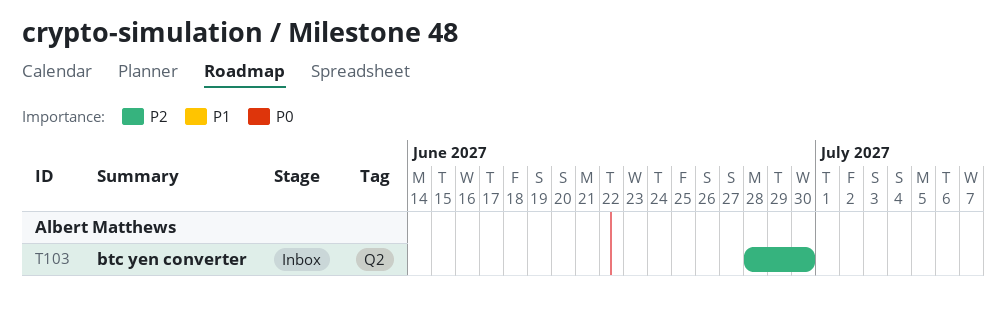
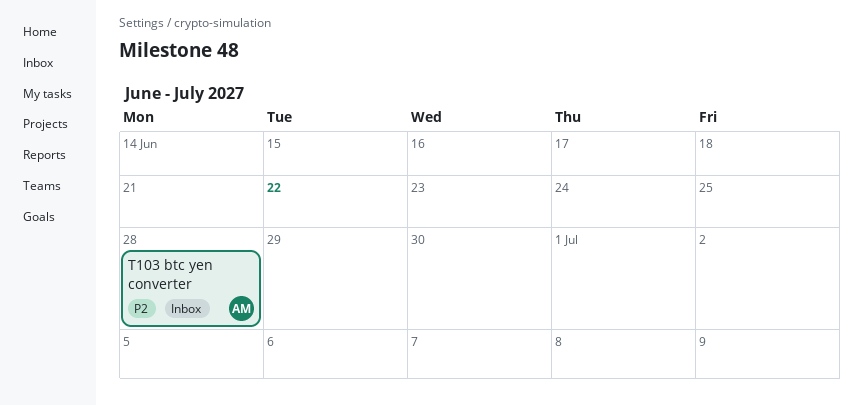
T103, due: Jun 30 -> Jun 28

